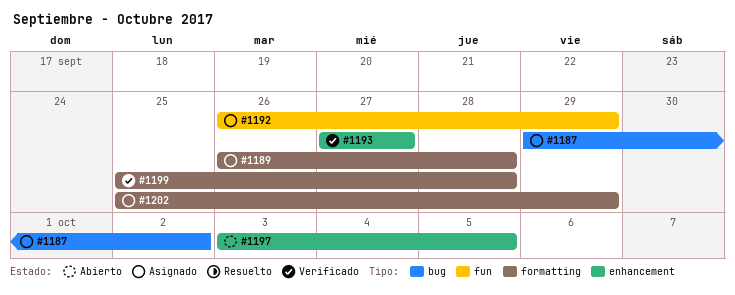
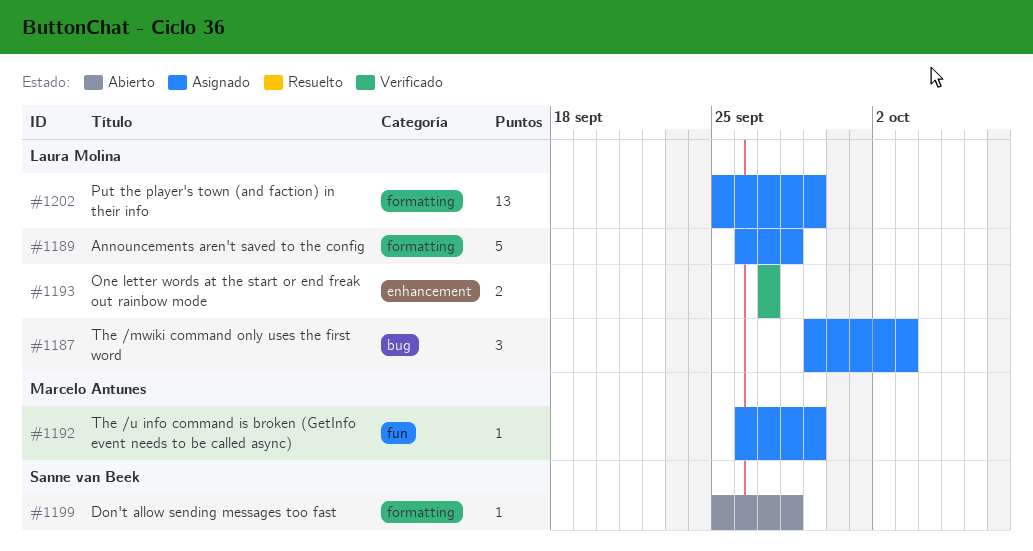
#1187, due: Oct 2 -> Oct 3
#1197: present -> none
#1199, status: Verificado -> Abierto

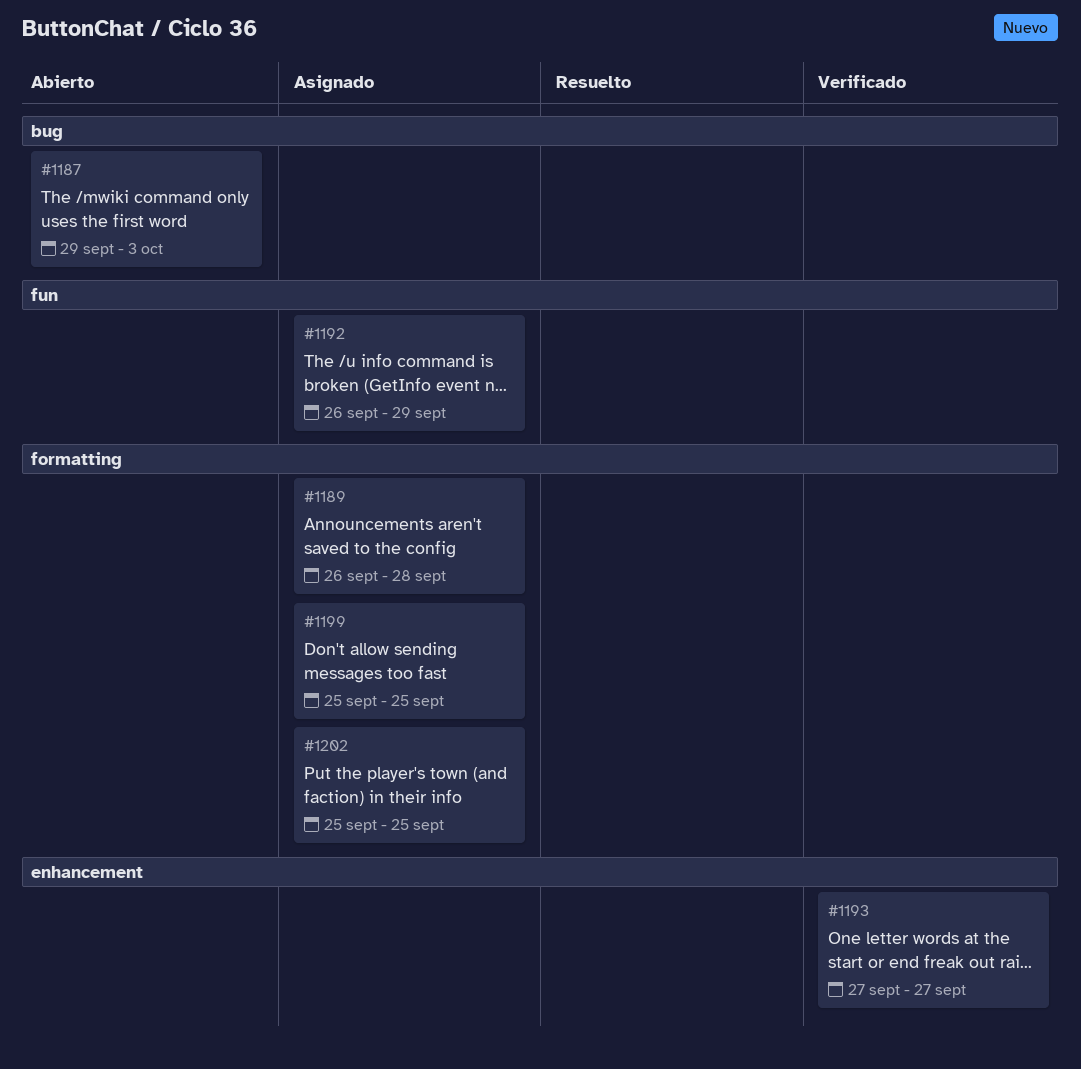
#1187, status: Asignado -> Abierto
#1199, status: Abierto -> Asignado
#1199, due: Sep 28 -> Sep 25
#1202, due: Sep 29 -> Sep 25

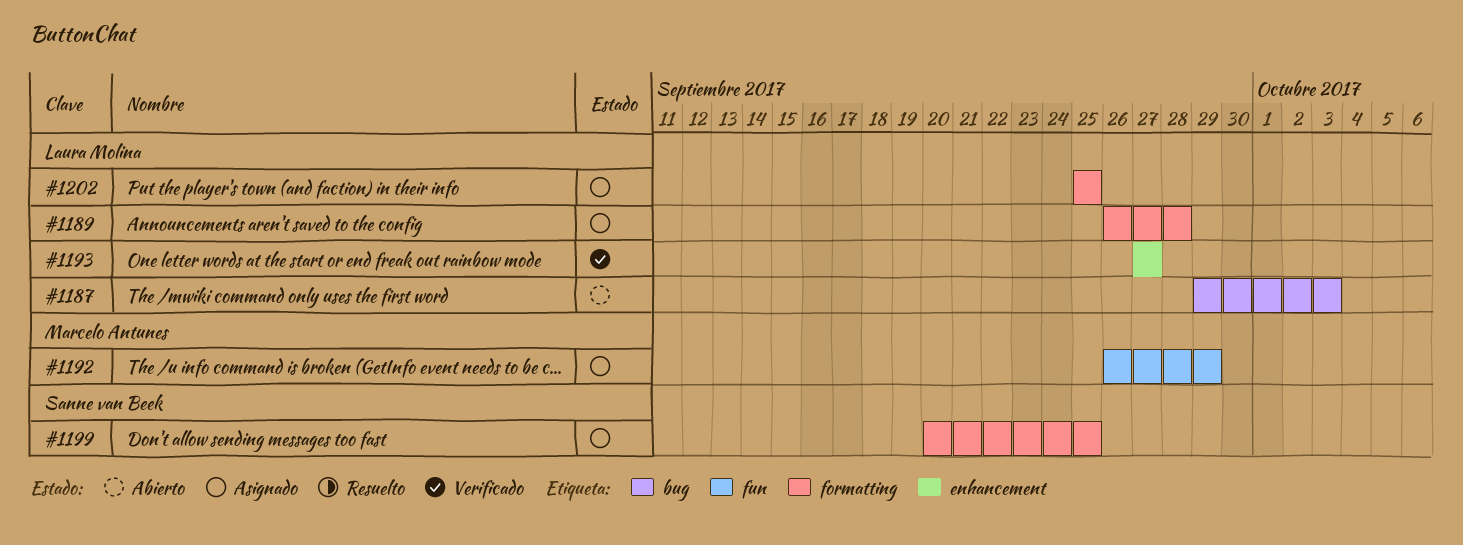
#1199, start: Sep 25 -> Sep 20

